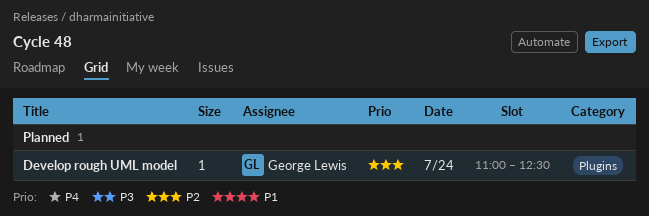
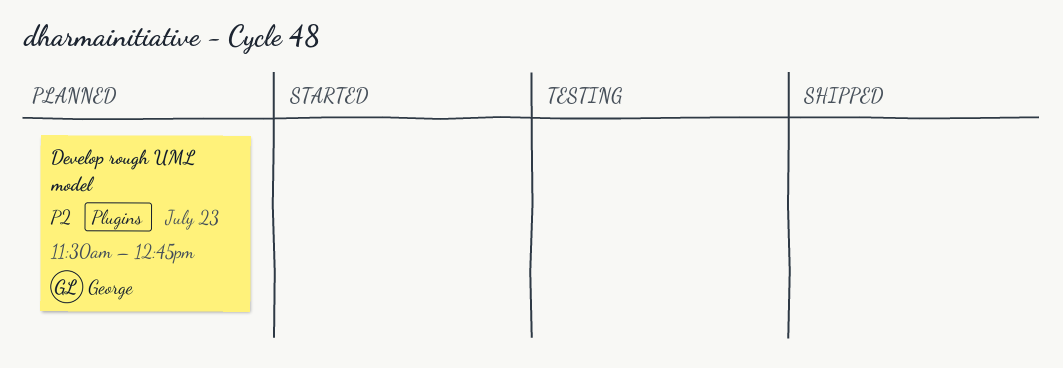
Develop rough UML model, day: Jul 24 -> Jul 23
Develop rough UML model, begins: 11:00 -> 11:30
Develop rough UML model, ends: 12:30 -> 12:45

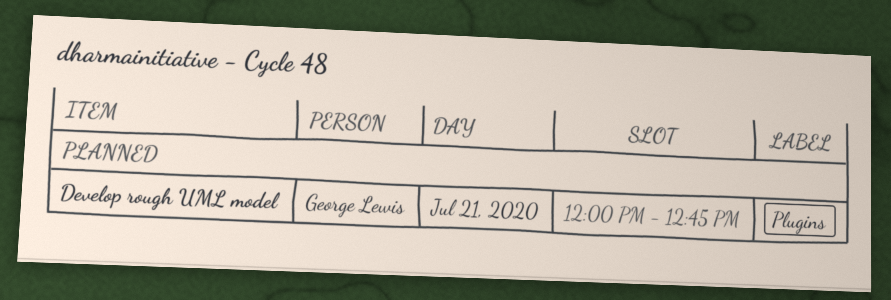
Develop rough UML model, day: Jul 23 -> Jul 21
Develop rough UML model, begins: 11:30 -> 12:00

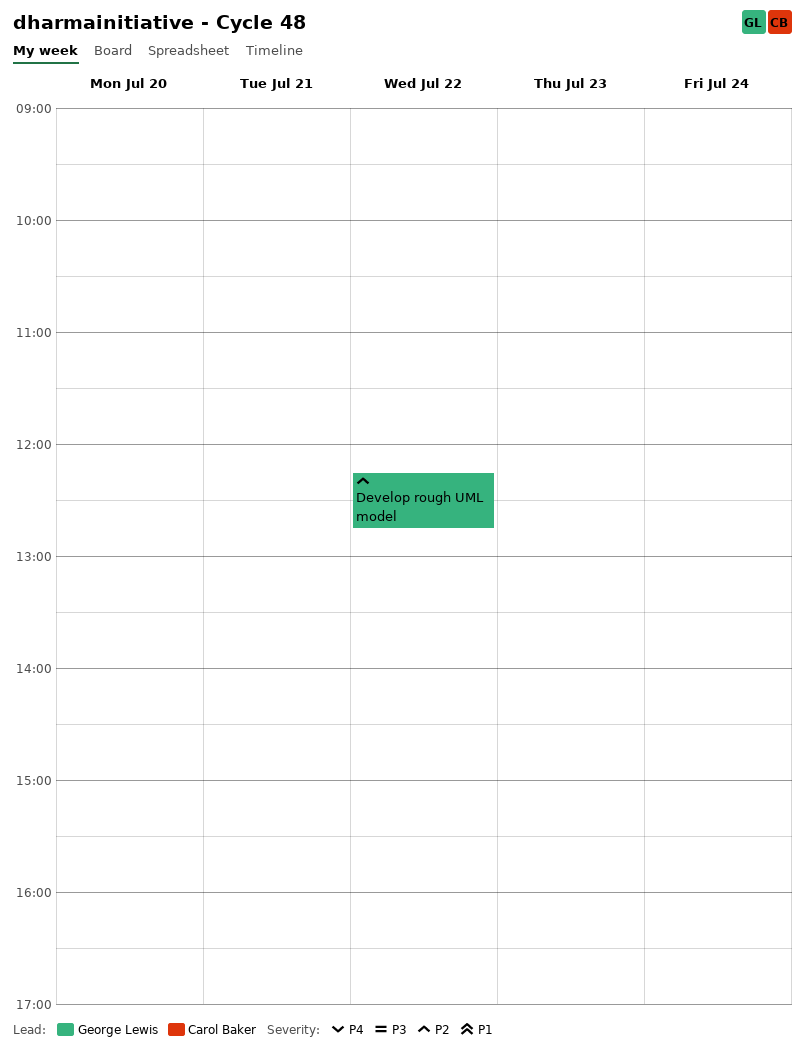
Develop rough UML model, day: Jul 21 -> Jul 22
Develop rough UML model, begins: 12:00 -> 12:15

